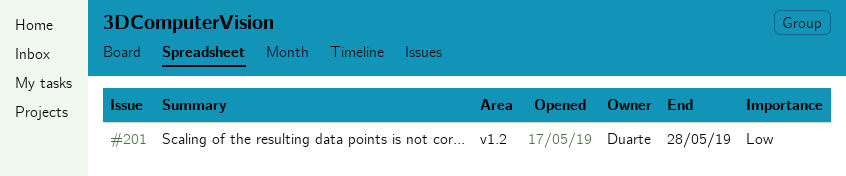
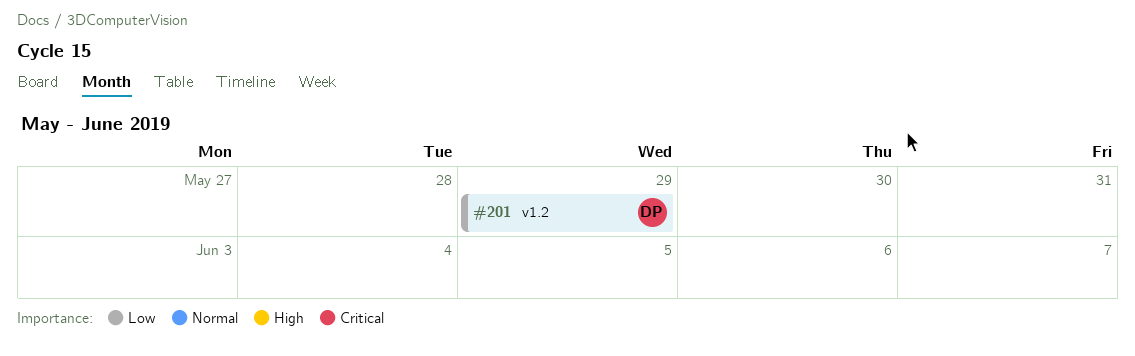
#201, due: May 28 -> May 29

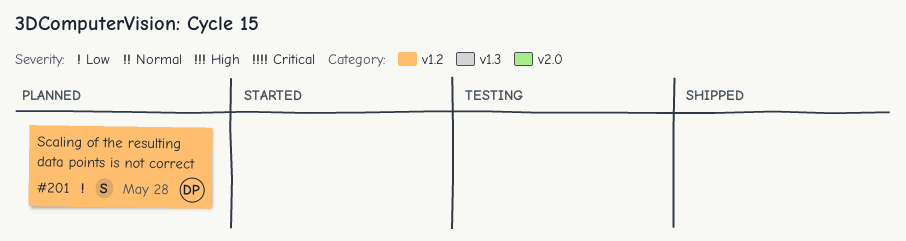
#201, due: May 29 -> May 28

